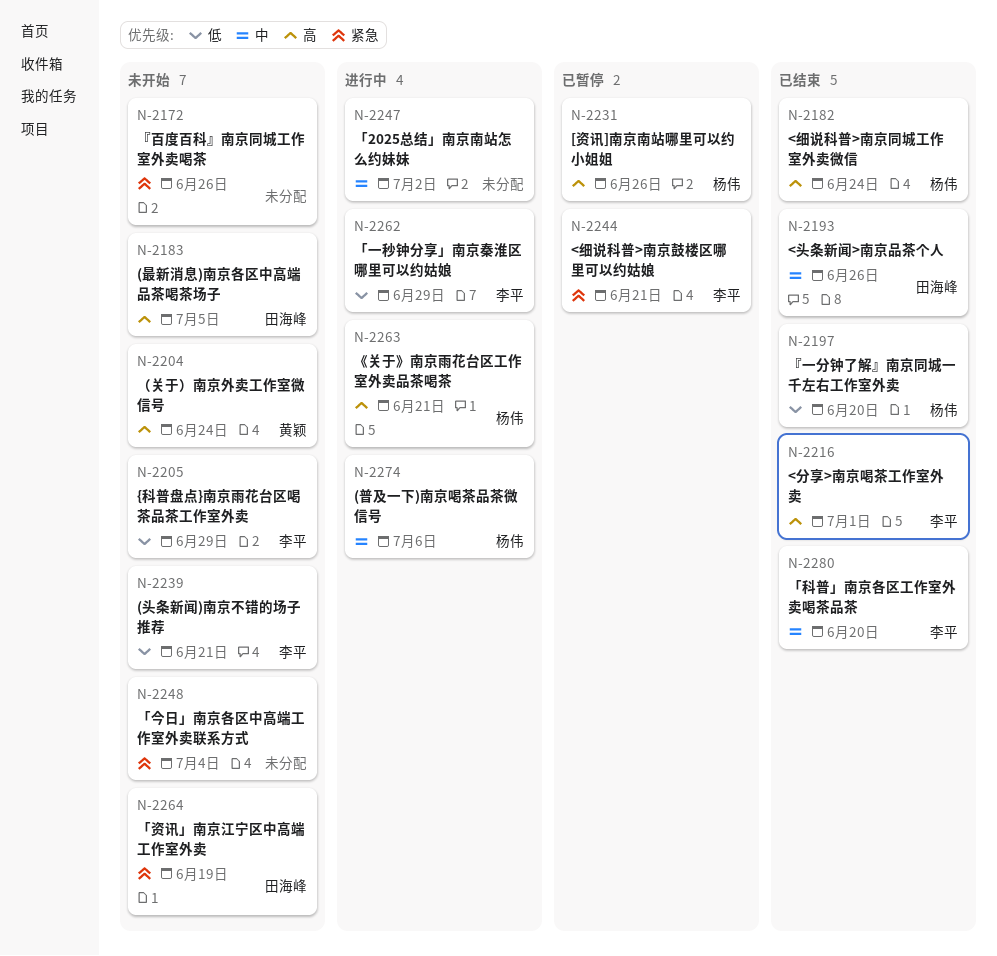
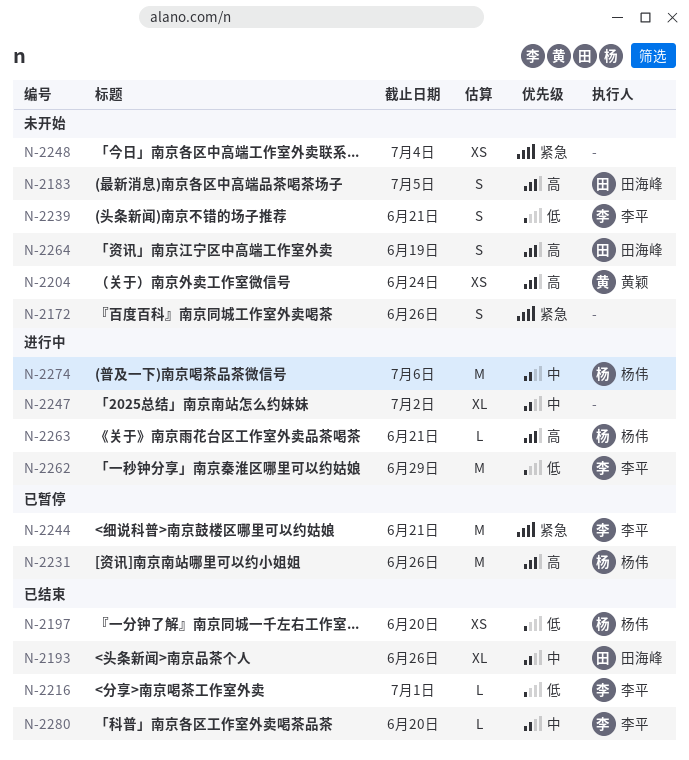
N-2182: present -> none
N-2205: present -> none
N-2216, priority: 高 -> 低
N-2264, priority: 紧急 -> 高

